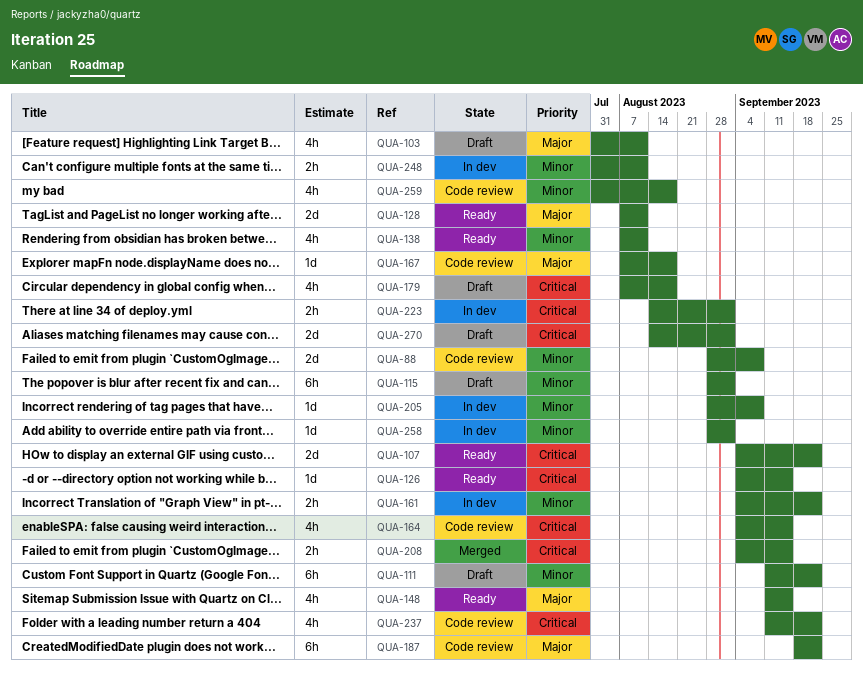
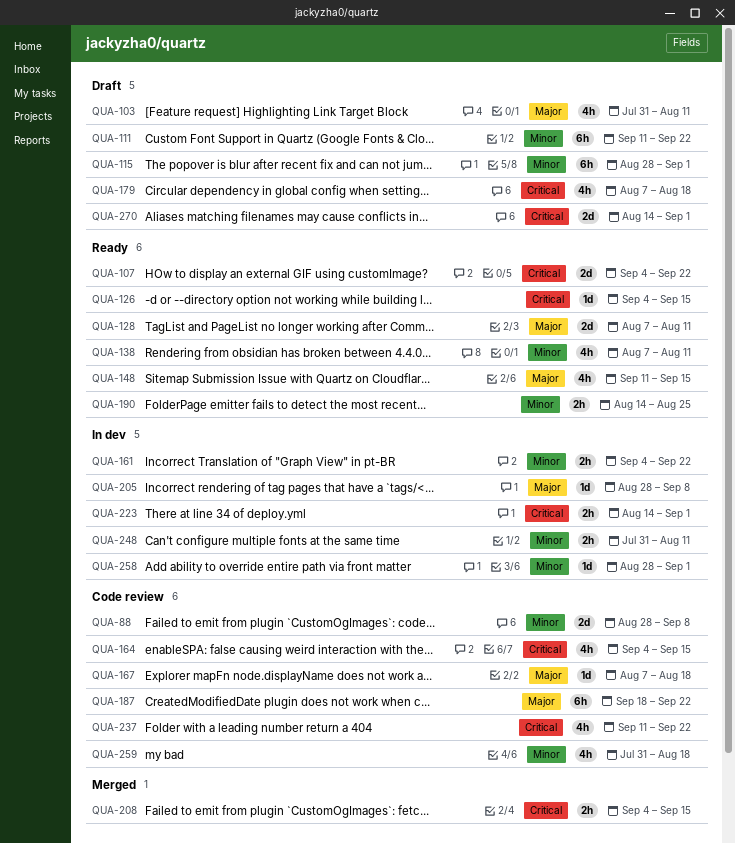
QUA-190: none -> present
QUA-205, priority: Minor -> Major

